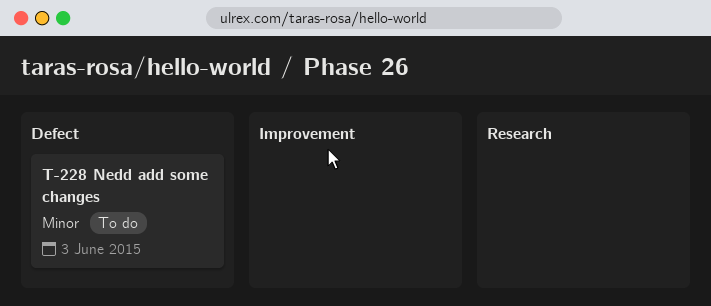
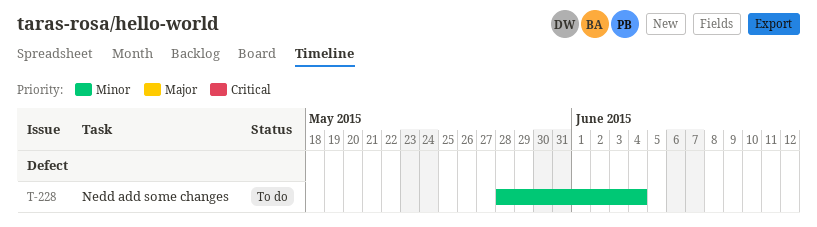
T-228, due: Jun 3 -> Jun 4

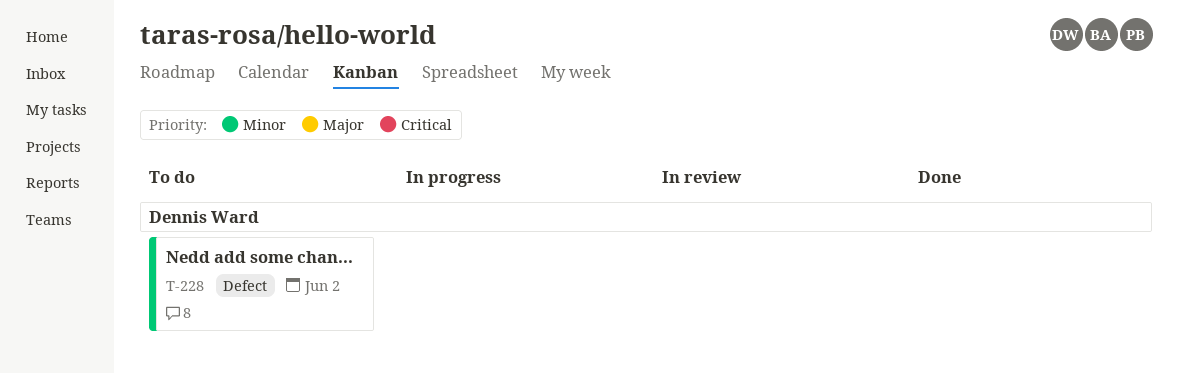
T-228, due: Jun 4 -> Jun 2

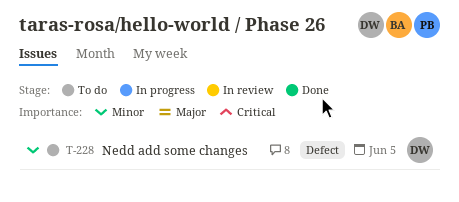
T-228, due: Jun 2 -> Jun 5

